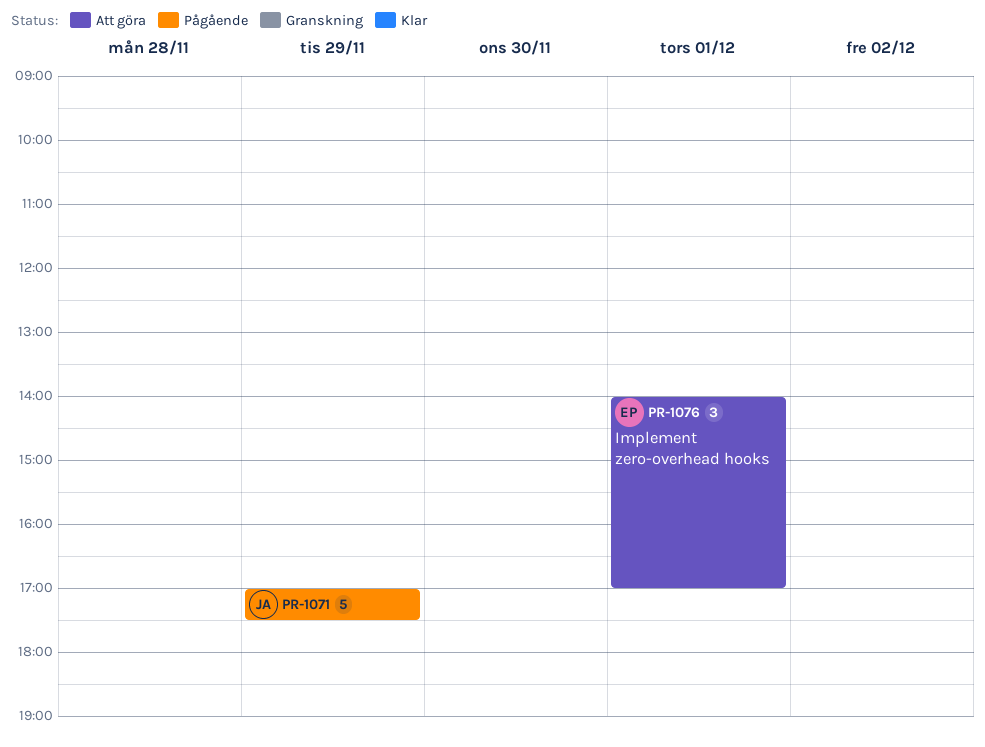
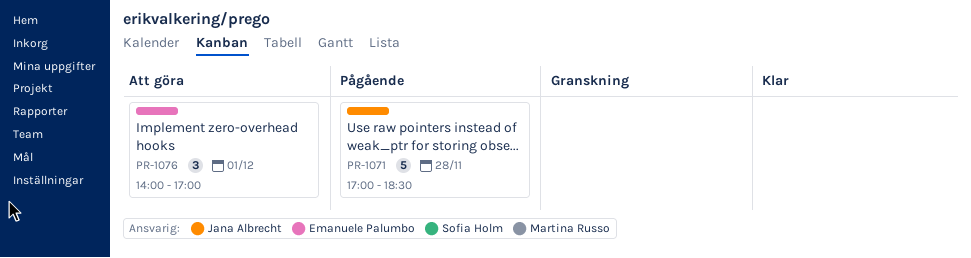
PR-1071, day: Nov 29 -> Nov 28
PR-1071, ends: 17:30 -> 18:30

